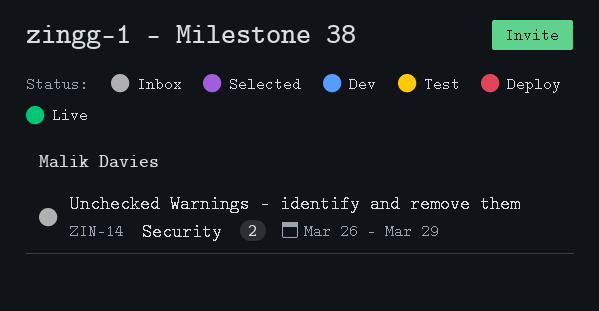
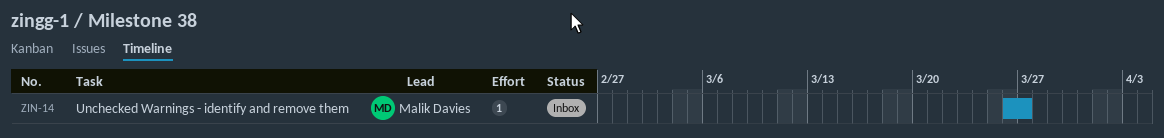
ZIN-14, estimate: 2 -> 1
ZIN-14, due: Mar 29 -> Mar 27

